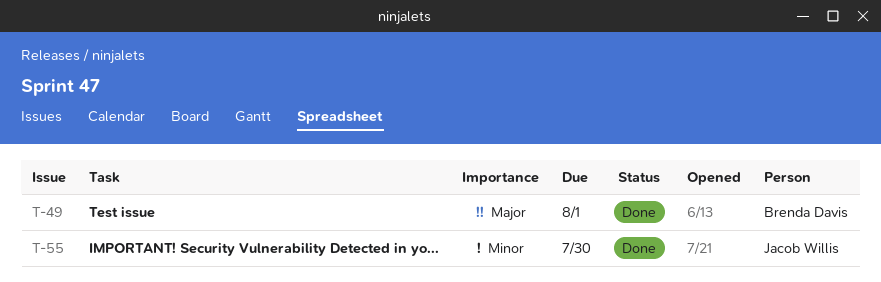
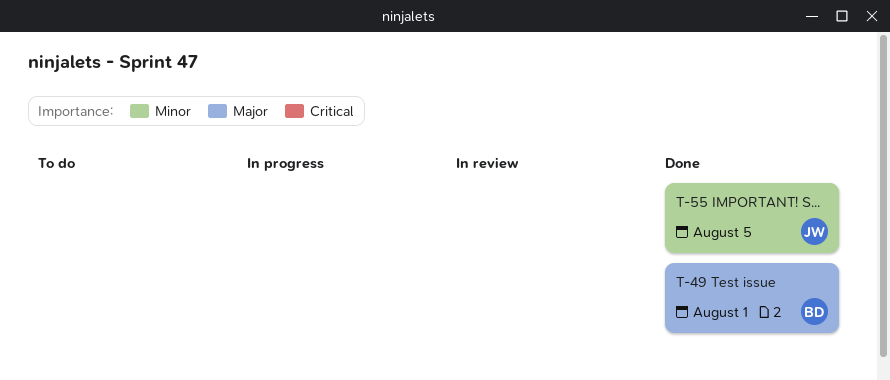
T-55, due: Jul 30 -> Aug 5

